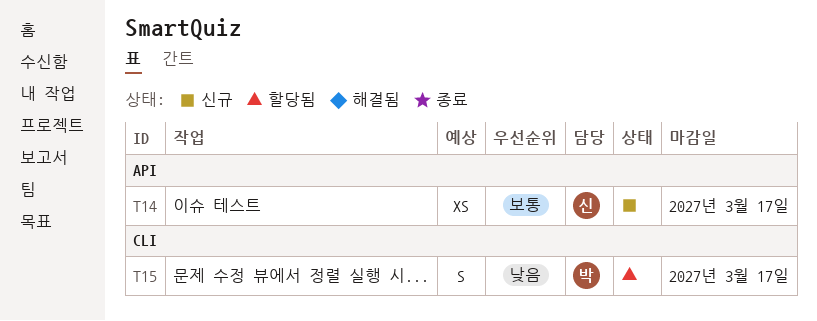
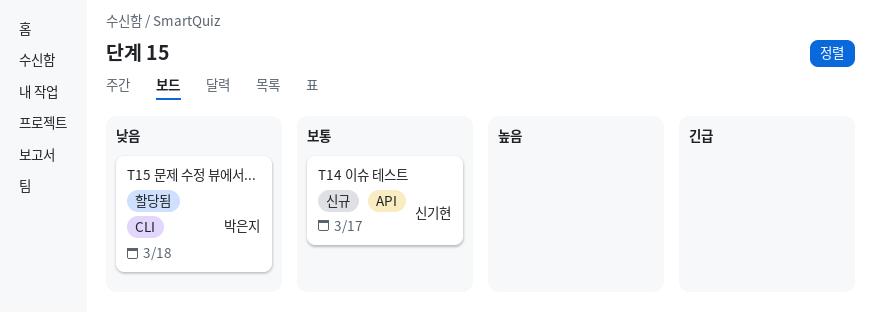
T15, due: Mar 17 -> Mar 18

